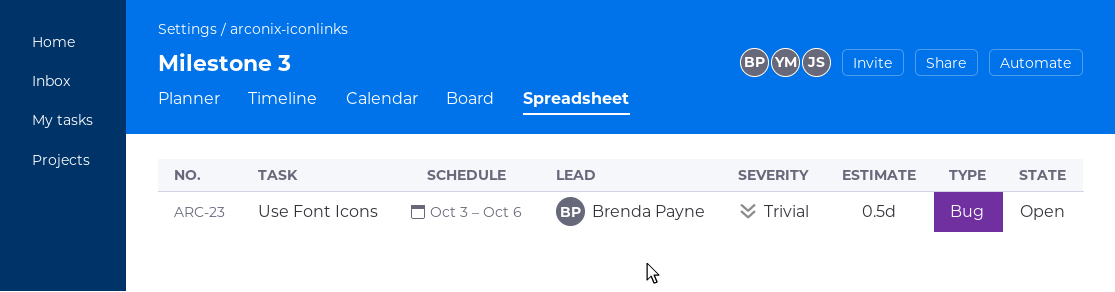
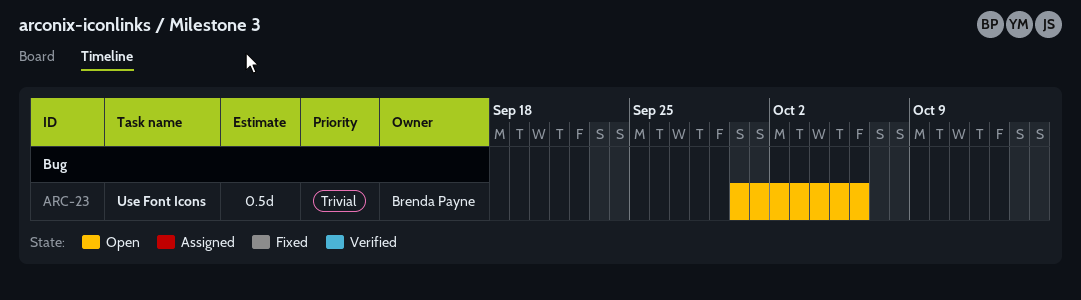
ARC-23, start: Oct 3 -> Sep 30

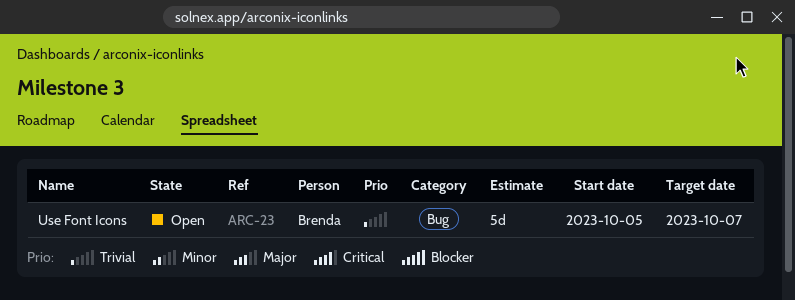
ARC-23, estimate: 0.5d -> 5d
ARC-23, start: Sep 30 -> Oct 5
ARC-23, due: Oct 6 -> Oct 7

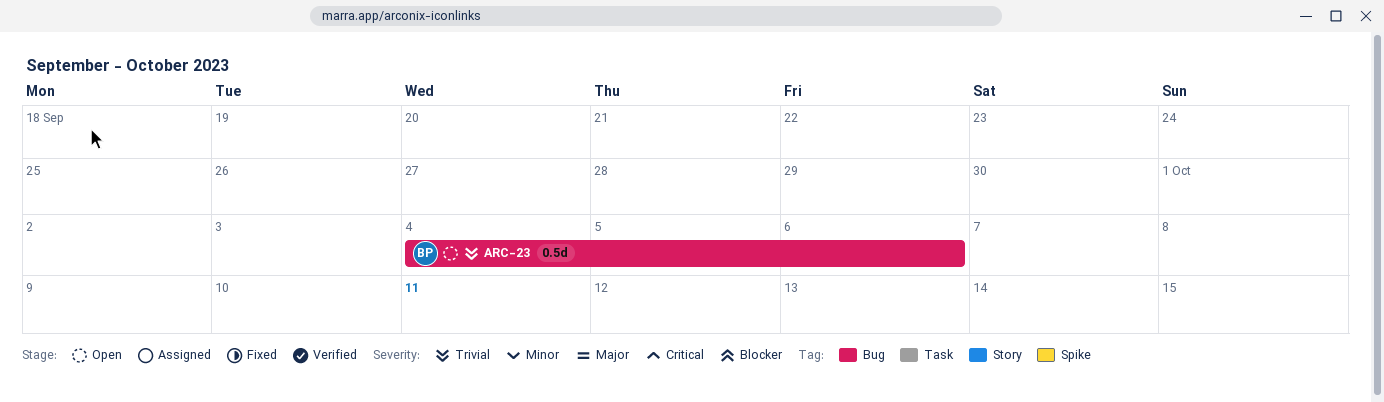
ARC-23, estimate: 5d -> 0.5d
ARC-23, start: Oct 5 -> Oct 4
ARC-23, due: Oct 7 -> Oct 6

